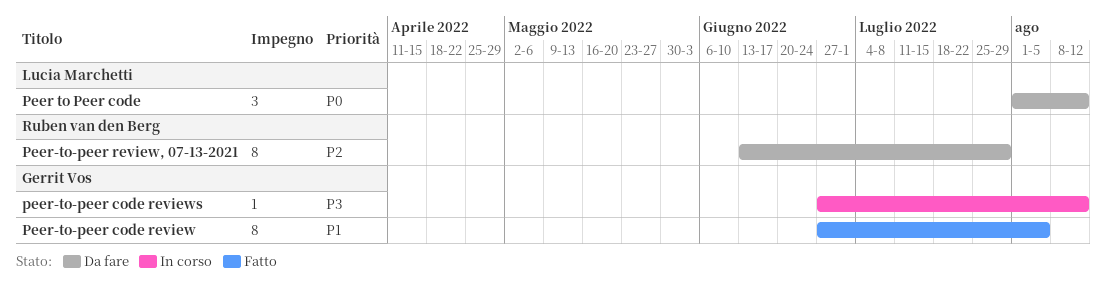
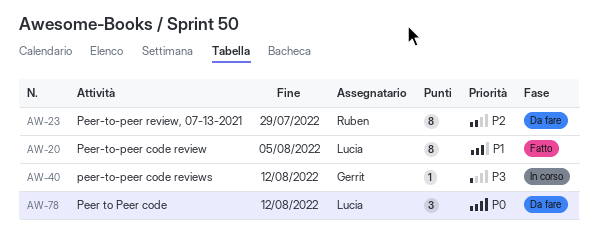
Peer-to-peer code review, owner: Gerrit Vos -> Lucia Marchetti

